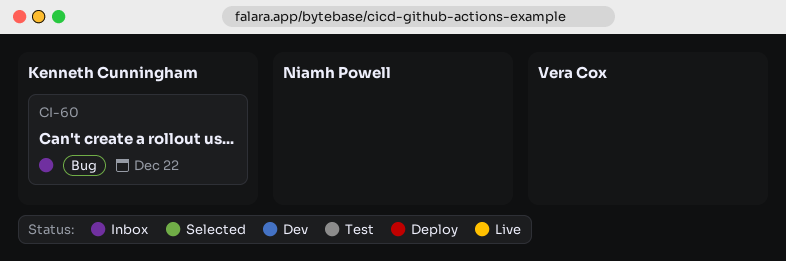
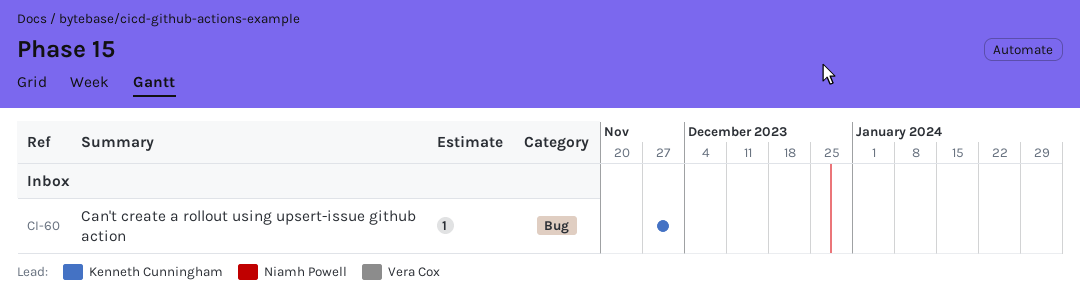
CI-60, due: Dec 22 -> Dec 1

